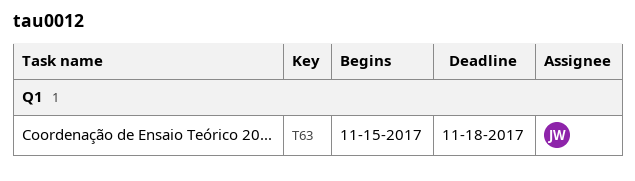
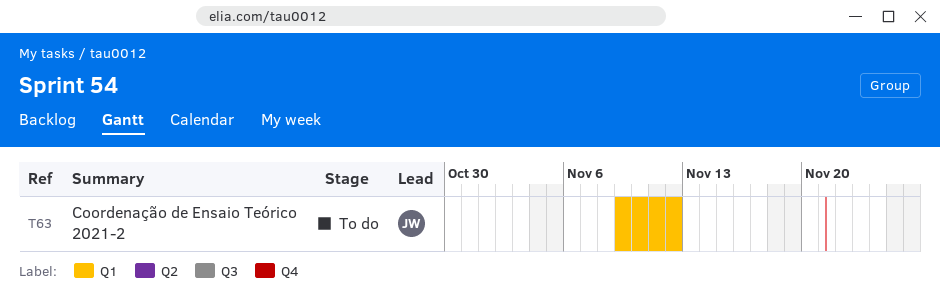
T63, start: Nov 15 -> Nov 9
T63, due: Nov 18 -> Nov 12

